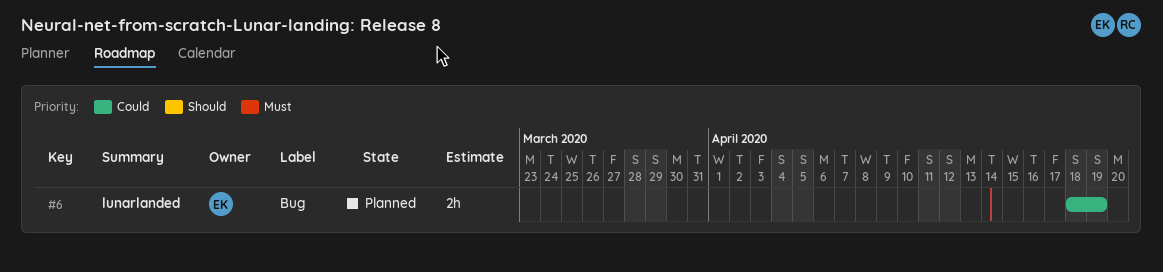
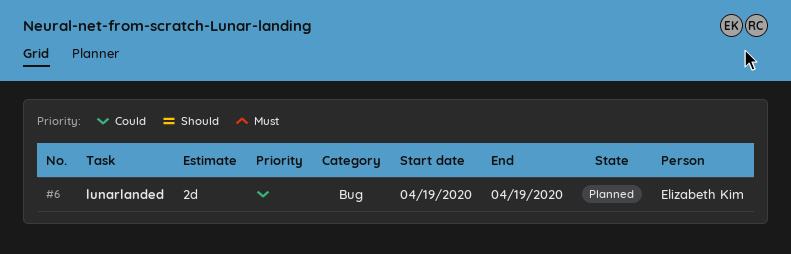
#6, estimate: 2h -> 2d
#6, start: Apr 18 -> Apr 19

